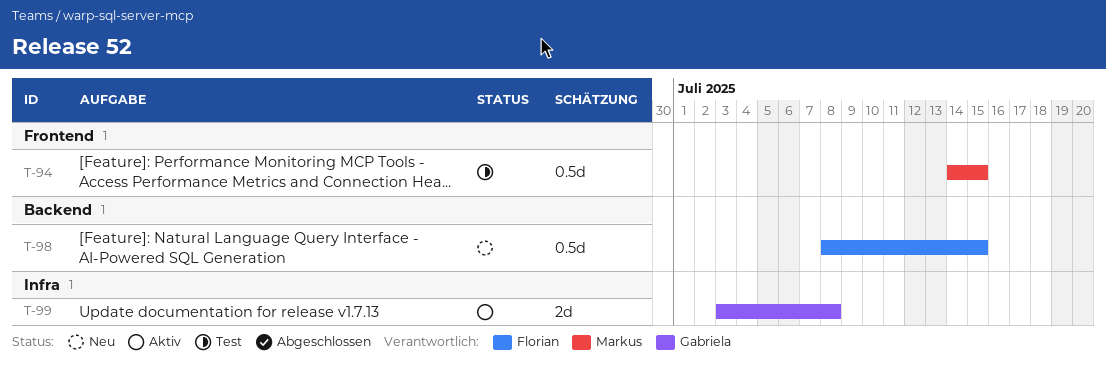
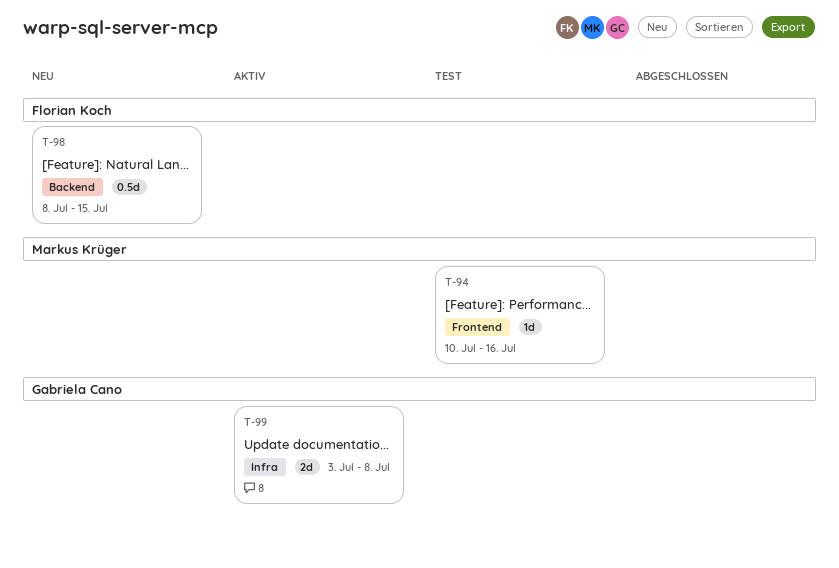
T-94, estimate: 0.5d -> 1d
T-94, start: Jul 14 -> Jul 10
T-94, due: Jul 15 -> Jul 16

